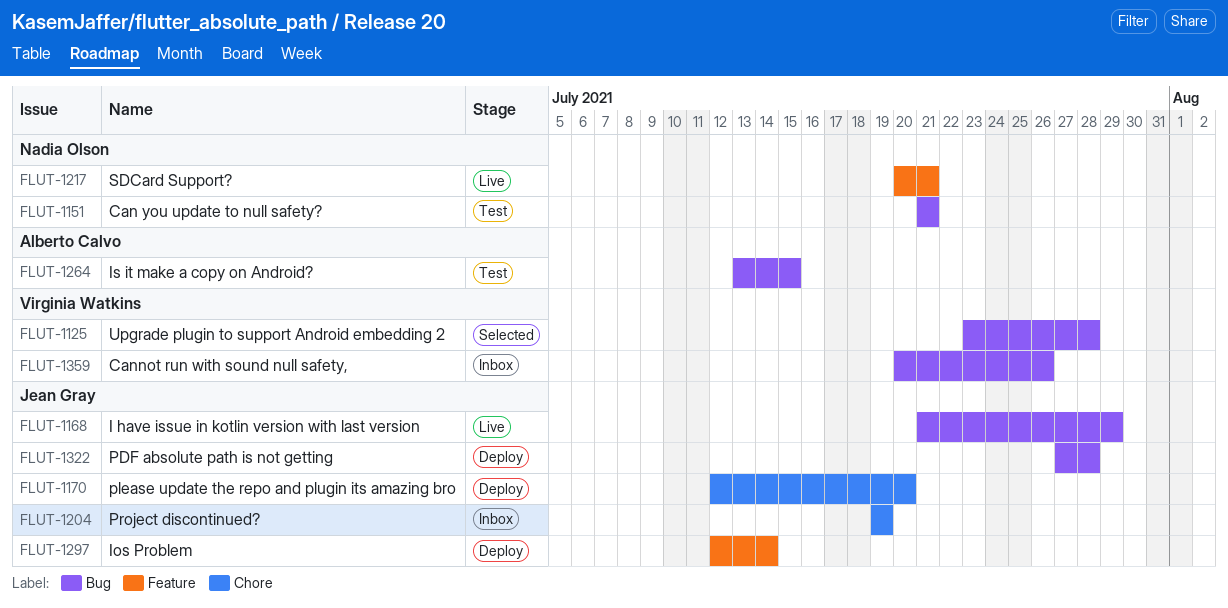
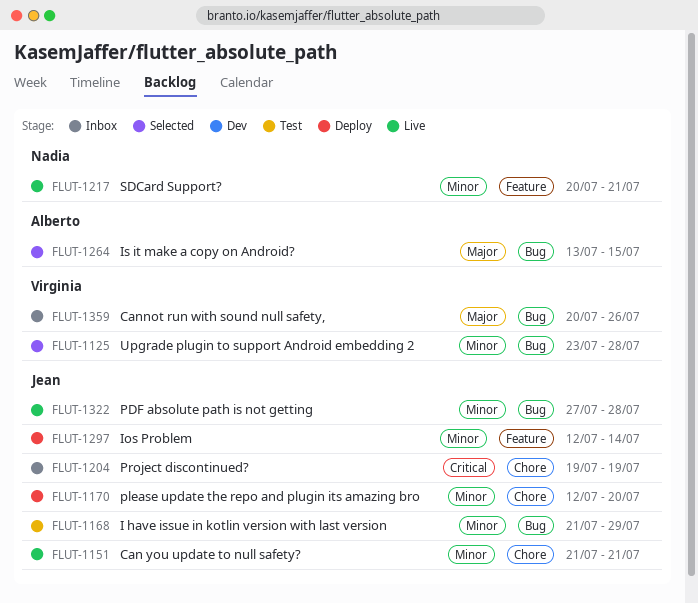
FLUT-1151, status: Test -> Live
FLUT-1151, owner: Nadia Olson -> Jean Gray
FLUT-1151, label: Bug -> Chore
FLUT-1168, status: Live -> Test
FLUT-1264, status: Test -> Selected
FLUT-1322, status: Deploy -> Live

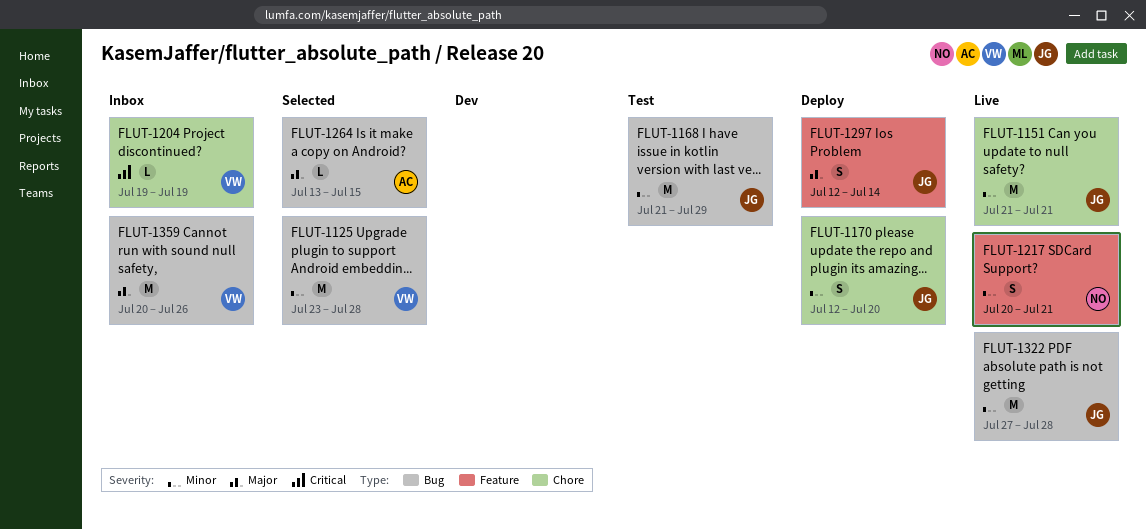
FLUT-1204, owner: Jean -> Virginia
FLUT-1297, priority: Minor -> Major

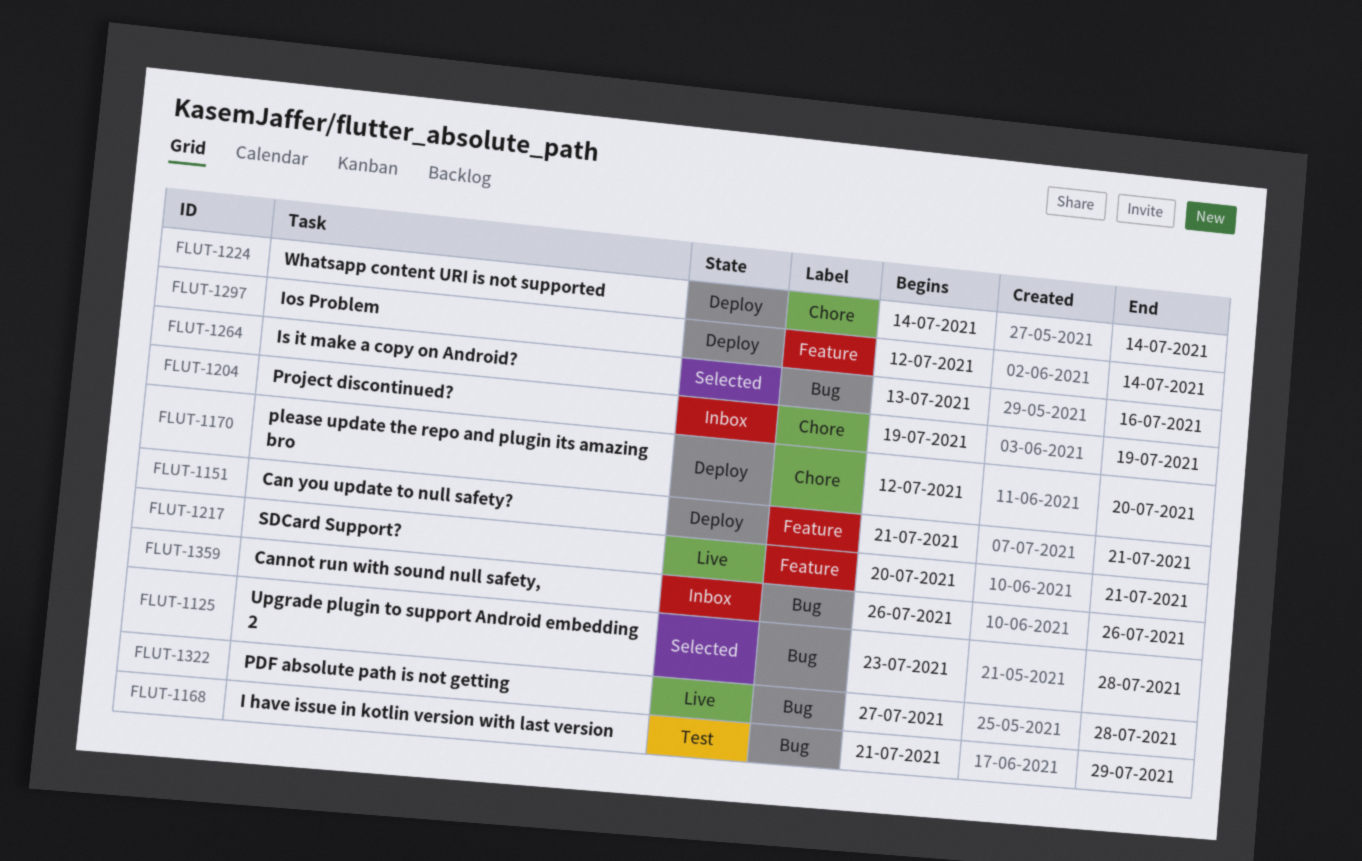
FLUT-1151, status: Live -> Deploy
FLUT-1151, label: Chore -> Feature
FLUT-1224: none -> present
FLUT-1264, due: Jul 15 -> Jul 16
FLUT-1359, start: Jul 20 -> Jul 26

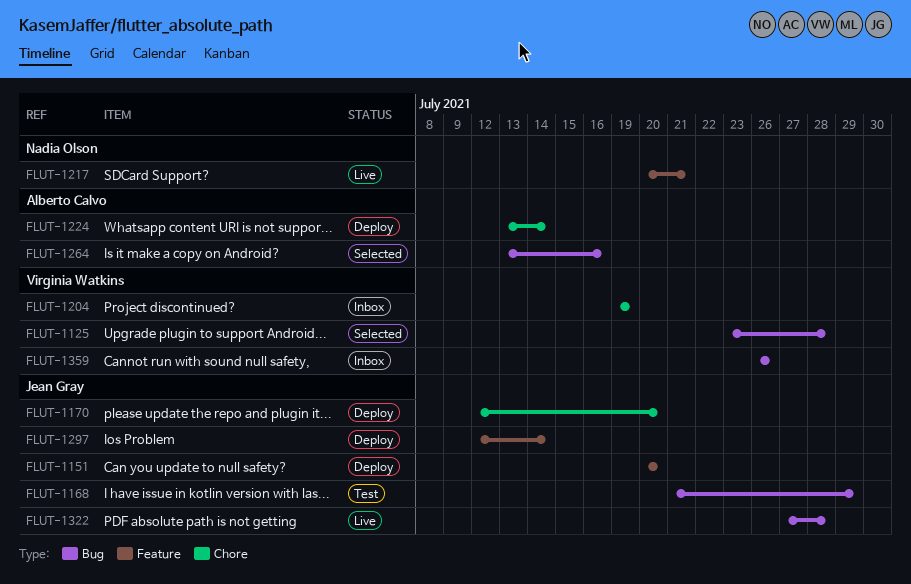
FLUT-1151, start: Jul 21 -> Jul 20
FLUT-1151, due: Jul 21 -> Jul 20
FLUT-1224, start: Jul 14 -> Jul 13

